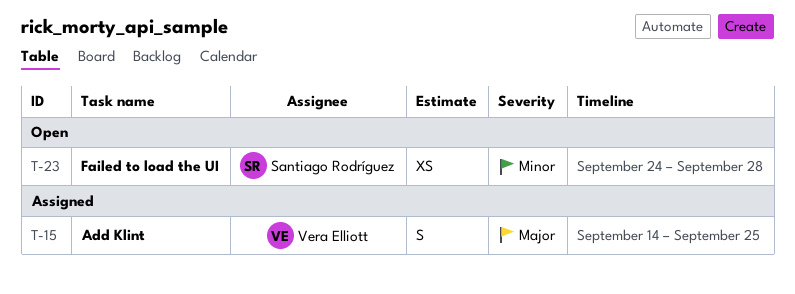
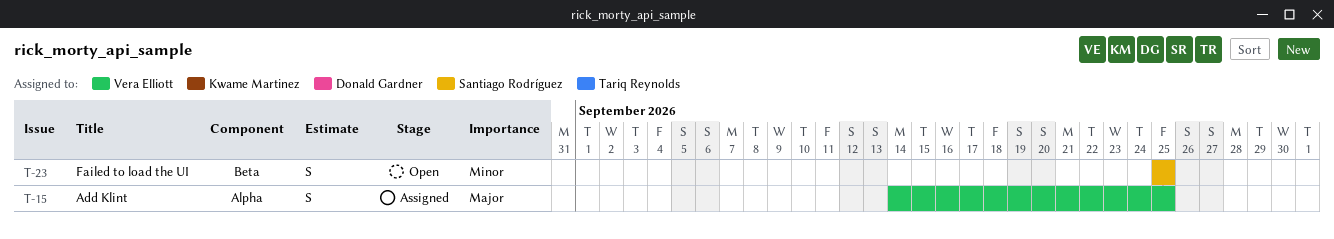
T-23, estimate: XS -> S
T-23, start: Sep 24 -> Sep 25
T-23, due: Sep 28 -> Sep 25

